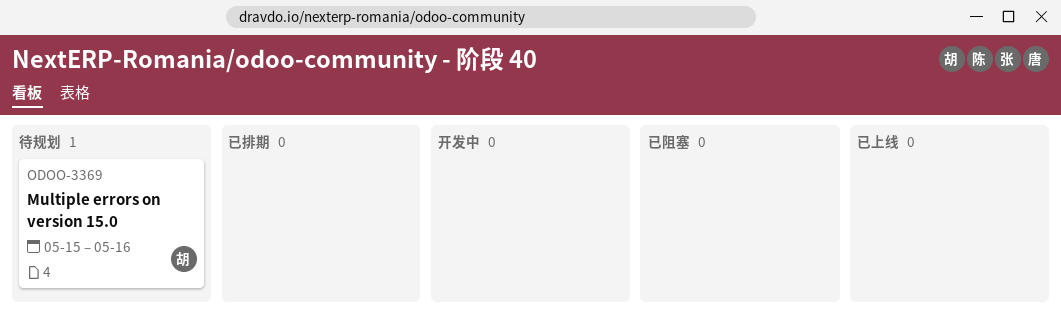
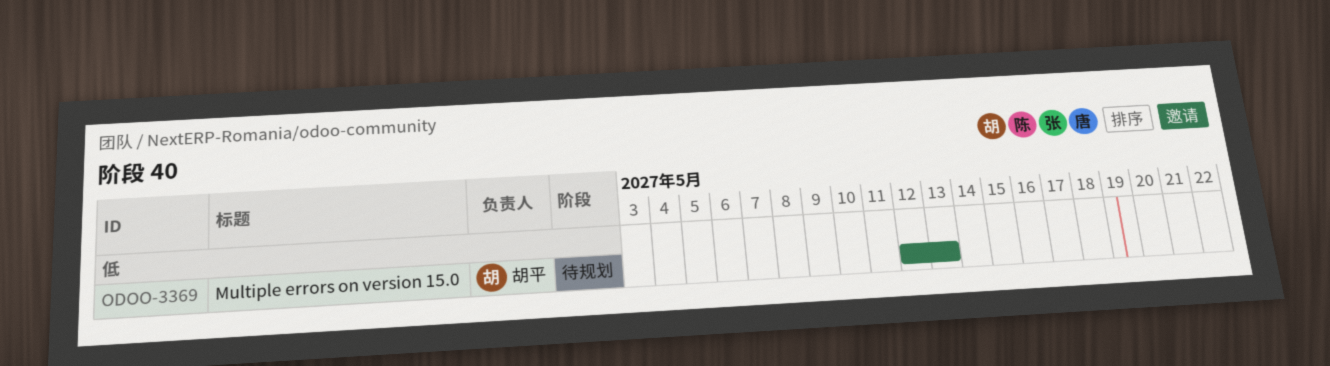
ODOO-3369, start: May 15 -> May 12
ODOO-3369, due: May 16 -> May 13

